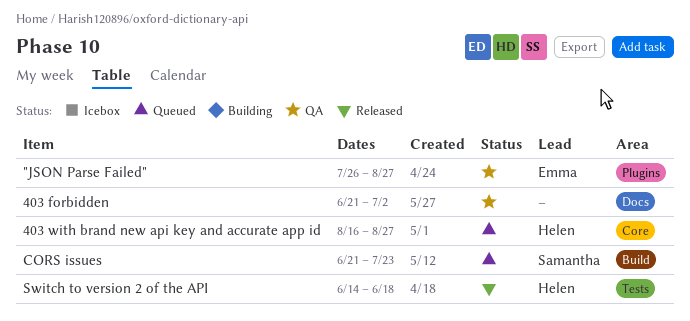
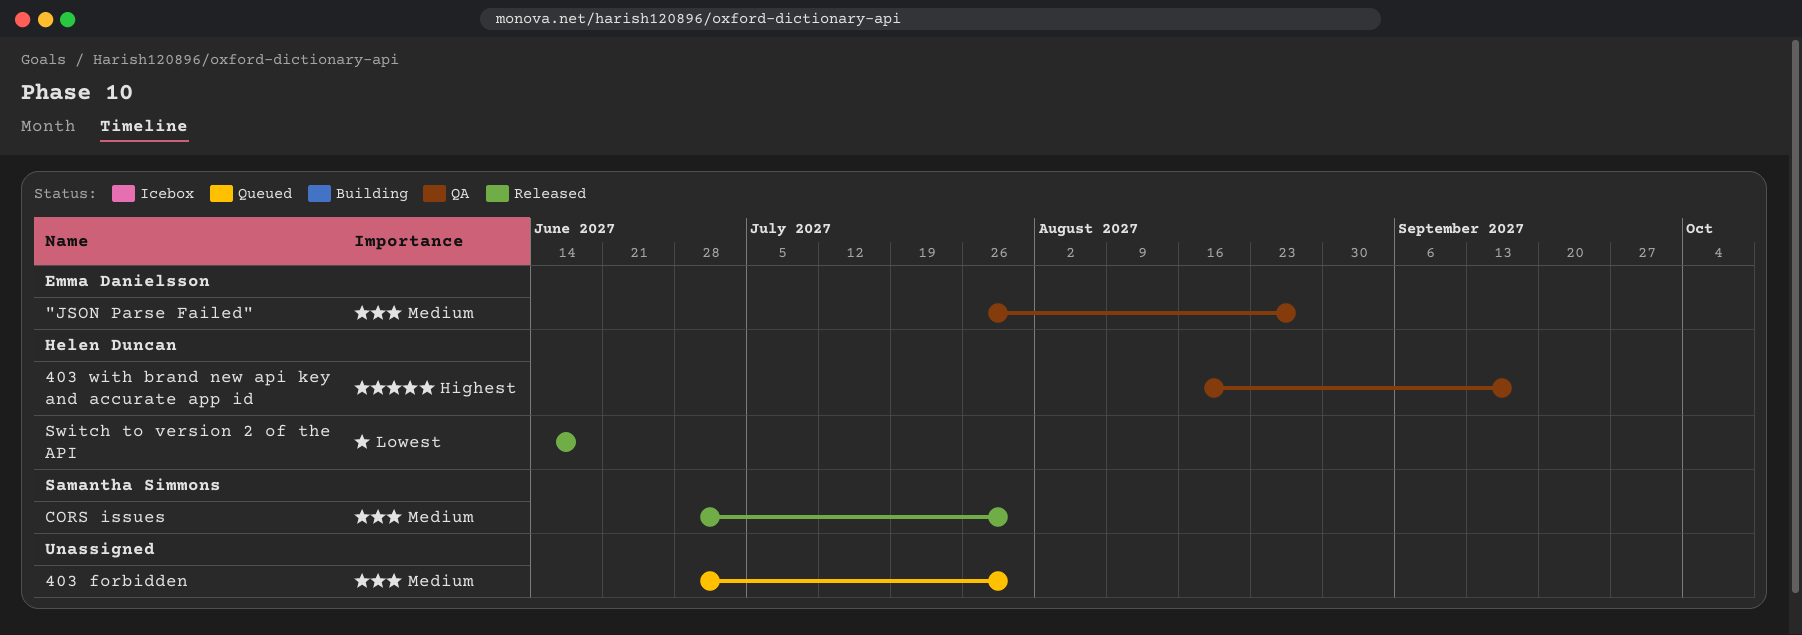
403 forbidden, status: QA -> Queued
403 forbidden, start: Jun 21 -> Jun 28
403 forbidden, due: Jul 2 -> Jul 30
403 with brand new api key and accurate app id, status: Queued -> QA
403 with brand new api key and accurate app id, due: Aug 27 -> Sep 17
CORS issues, status: Queued -> Released
CORS issues, start: Jun 21 -> Jun 28
CORS issues, due: Jul 23 -> Jul 30

